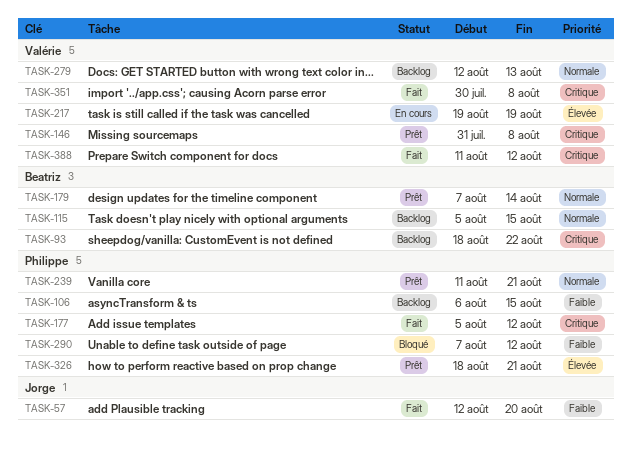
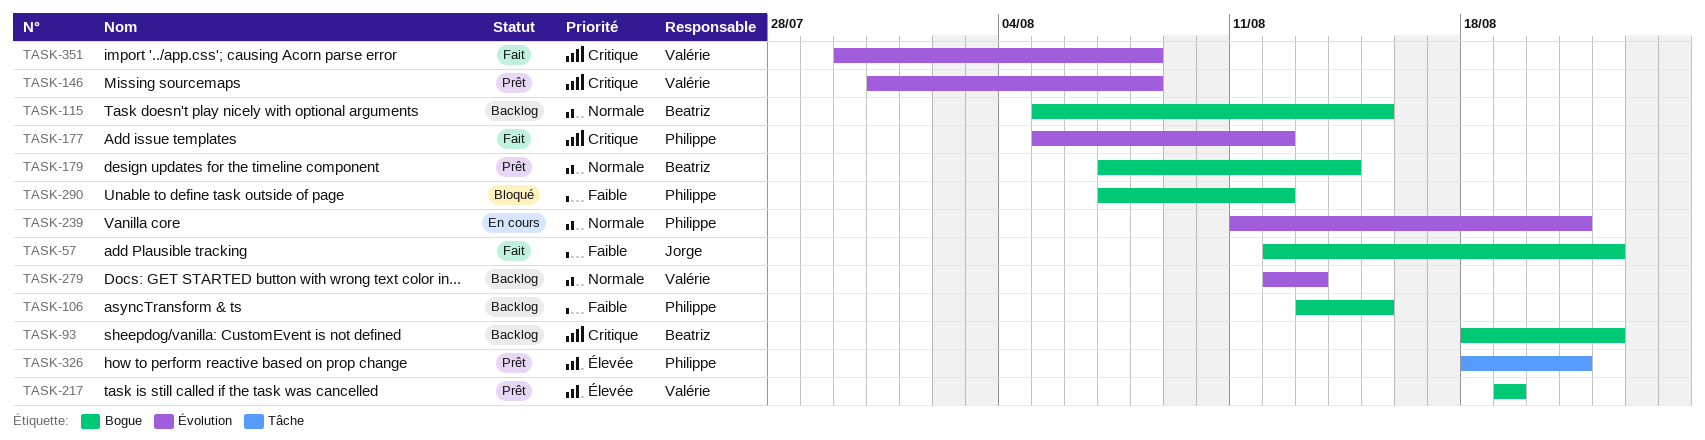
TASK-57, due: Aug 20 -> Aug 22
TASK-106, start: Aug 6 -> Aug 13
TASK-217, status: En cours -> Prêt
TASK-239, status: Prêt -> En cours
TASK-388: present -> none

